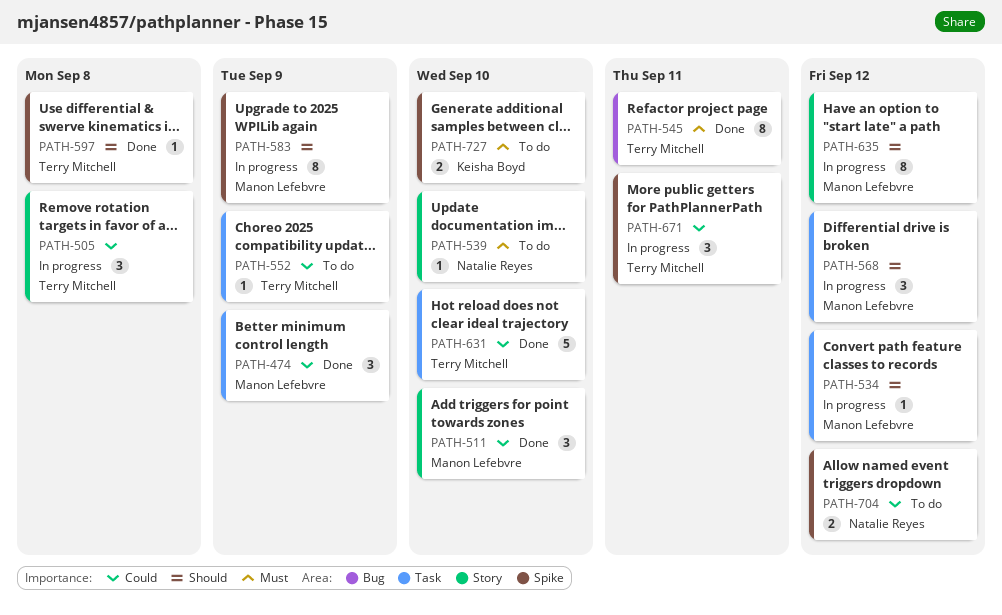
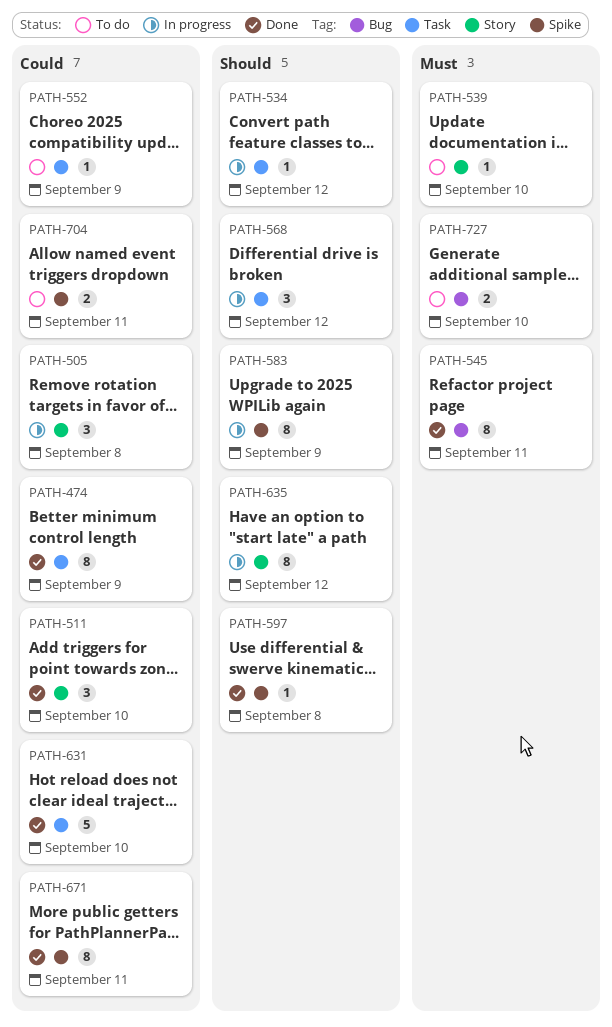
PATH-474, estimate: 3 -> 8
PATH-671, status: In progress -> Done
PATH-671, estimate: 3 -> 8
PATH-704, due: Sep 12 -> Sep 11
PATH-727, label: Spike -> Bug

